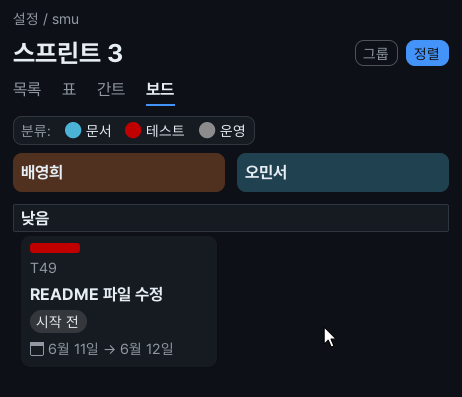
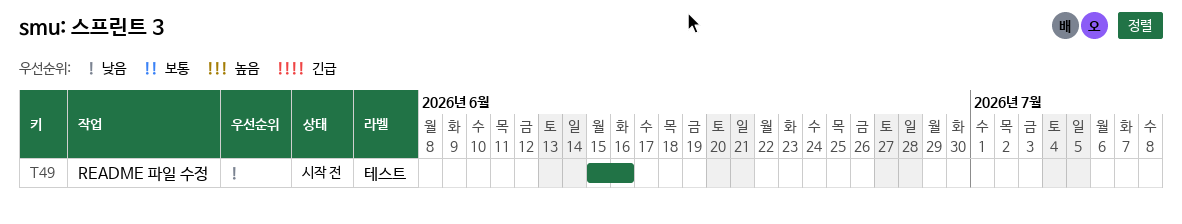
T49, start: Jun 11 -> Jun 15
T49, due: Jun 12 -> Jun 16

